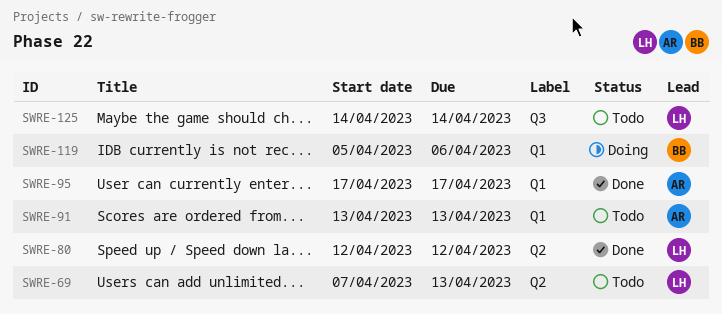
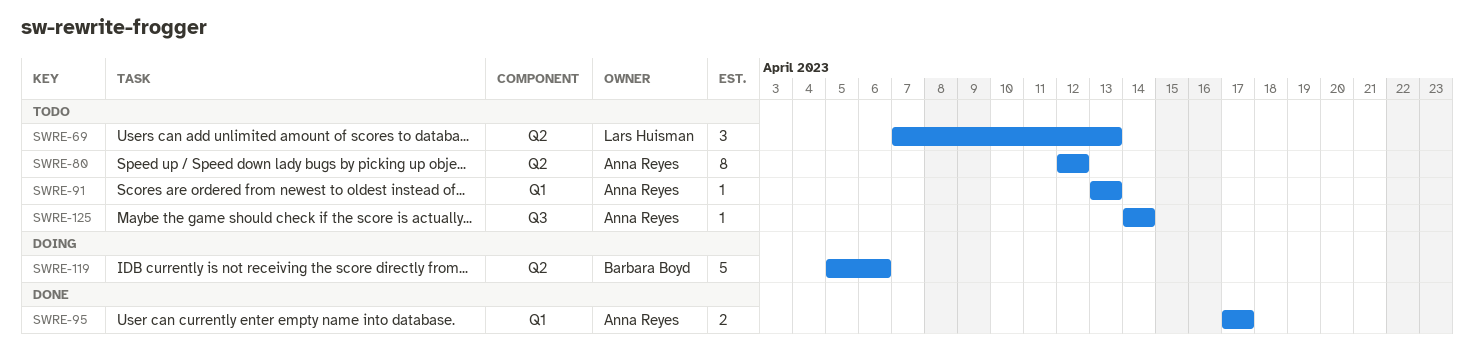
SWRE-80, status: Done -> Todo
SWRE-80, owner: Lars Huisman -> Anna Reyes
SWRE-119, label: Q1 -> Q2
SWRE-125, owner: Lars Huisman -> Anna Reyes

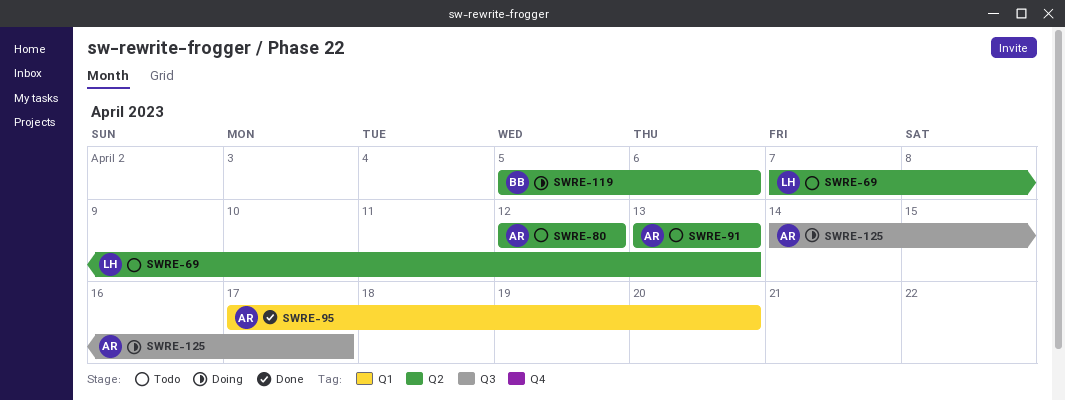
SWRE-91, label: Q1 -> Q2
SWRE-95, due: Apr 17 -> Apr 20
SWRE-125, status: Todo -> Doing
SWRE-125, due: Apr 14 -> Apr 17

